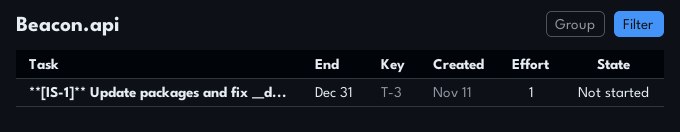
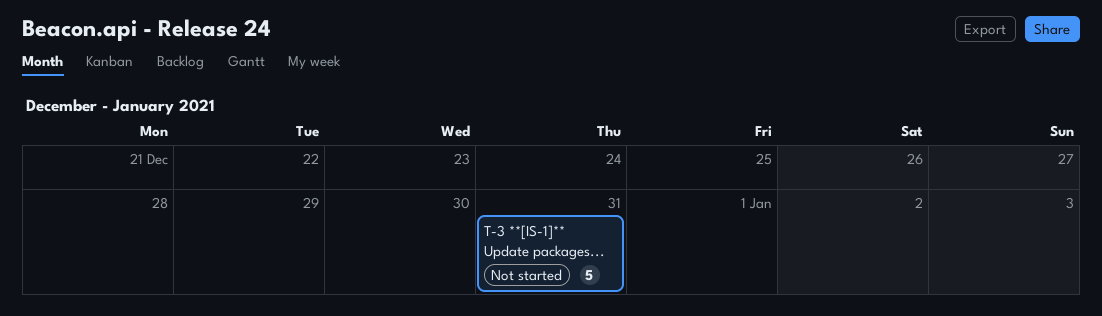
T-3, estimate: 1 -> 5

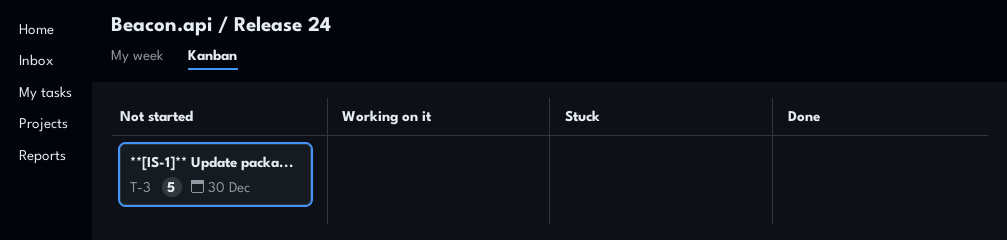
T-3, due: Dec 31 -> Dec 30

